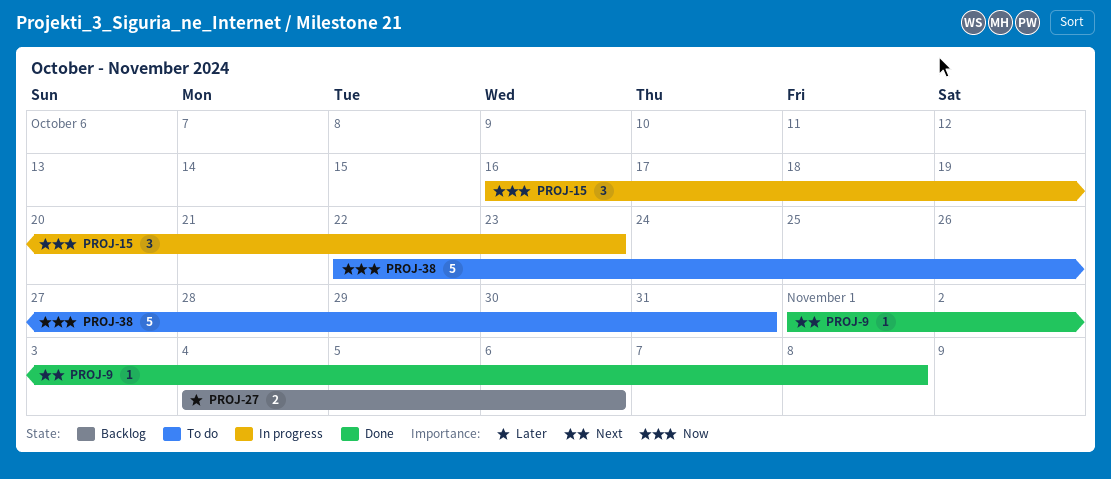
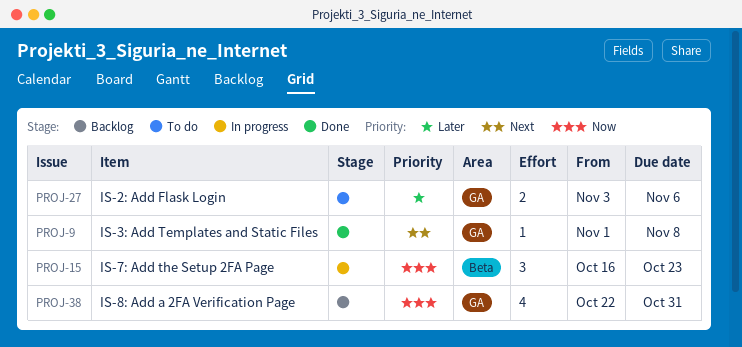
PROJ-27, status: Backlog -> To do
PROJ-27, start: Nov 4 -> Nov 3
PROJ-38, status: To do -> Backlog
PROJ-38, estimate: 5 -> 4

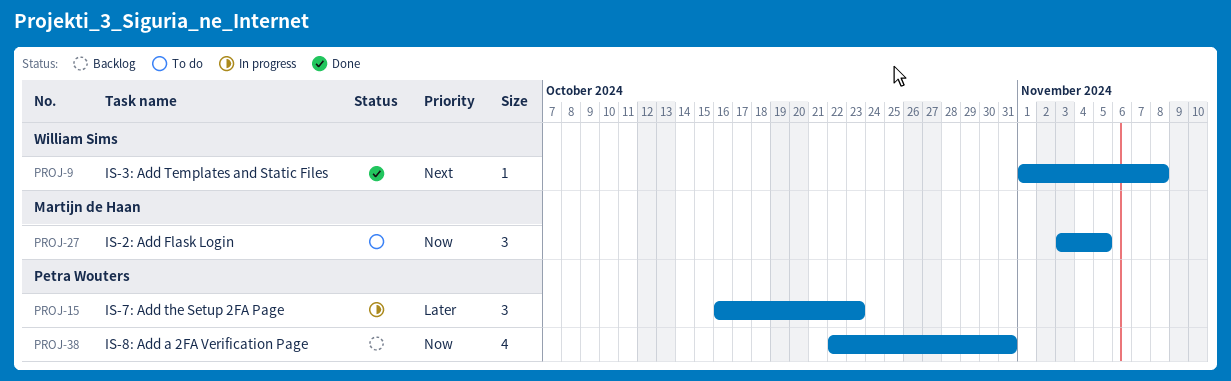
PROJ-15, priority: Now -> Later
PROJ-27, priority: Later -> Now
PROJ-27, estimate: 2 -> 3
PROJ-27, due: Nov 6 -> Nov 5

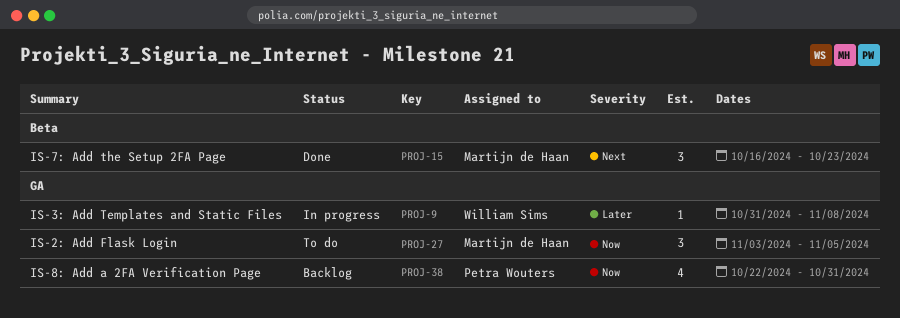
PROJ-9, status: Done -> In progress
PROJ-9, priority: Next -> Later
PROJ-9, start: Nov 1 -> Oct 31
PROJ-15, status: In progress -> Done
PROJ-15, owner: Petra Wouters -> Martijn de Haan
PROJ-15, priority: Later -> Next

